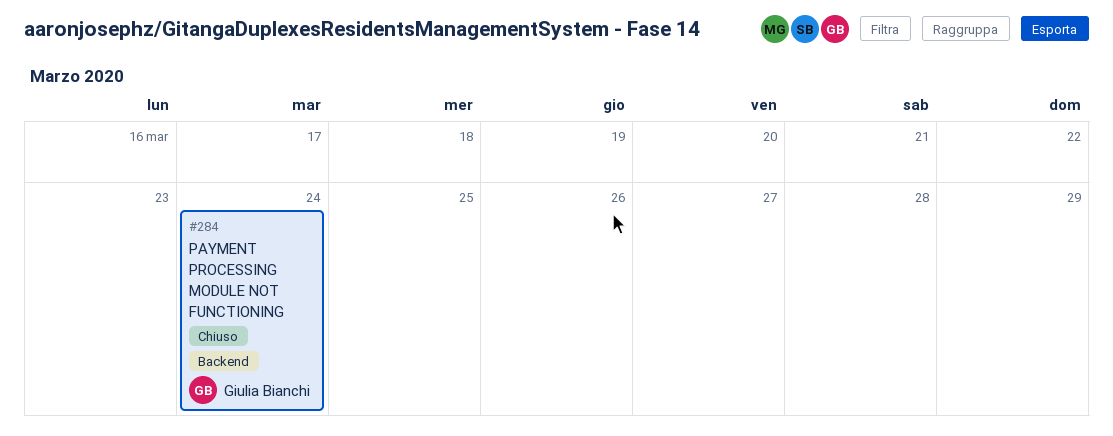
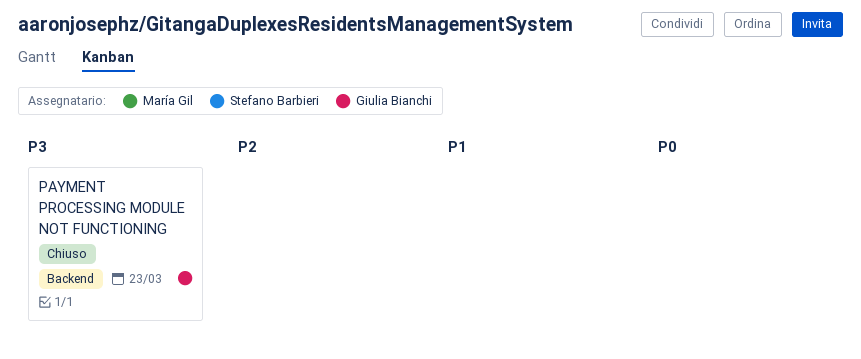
PAYMENT PROCESSING MODULE NOT FUNCTIONING, due: Mar 24 -> Mar 23

